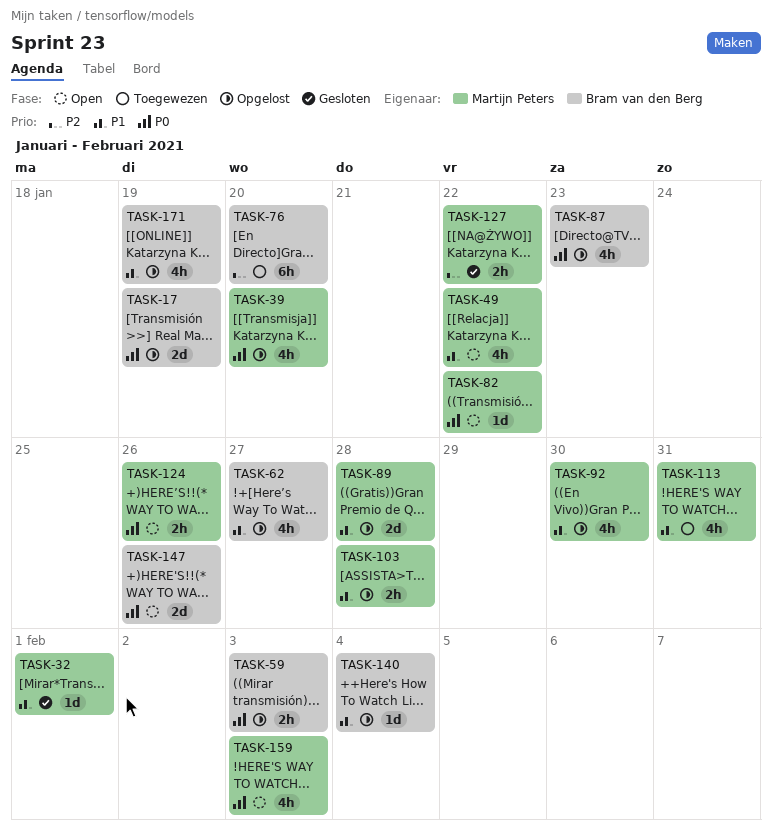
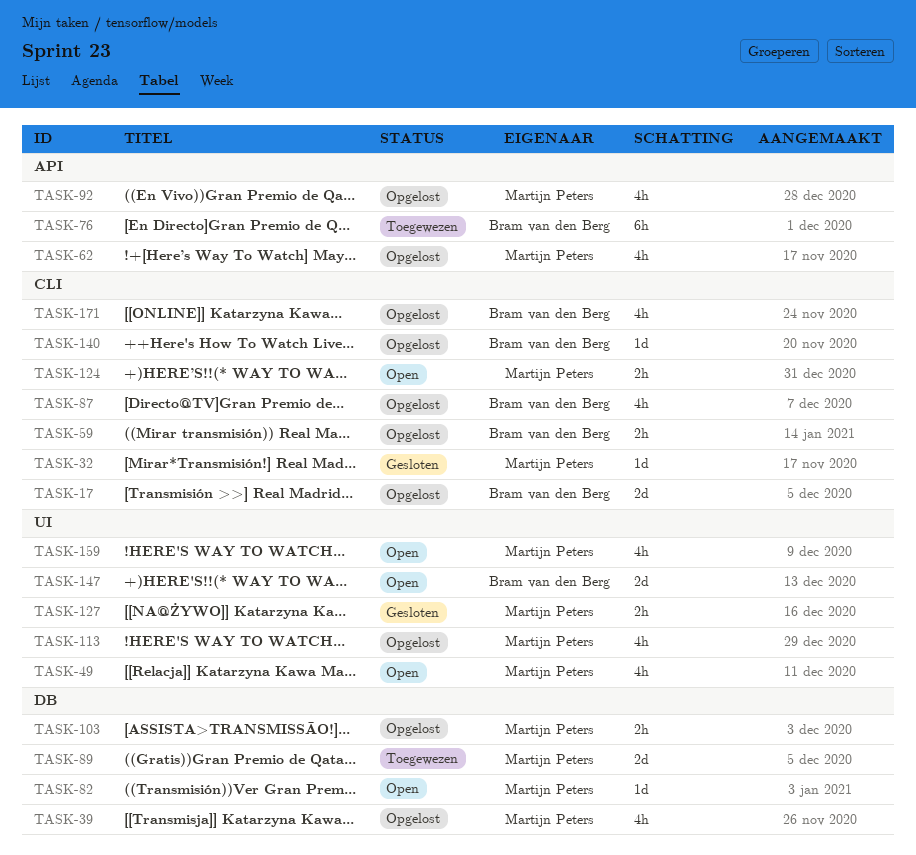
TASK-62, owner: Bram van den Berg -> Martijn Peters
TASK-89, status: Opgelost -> Toegewezen
TASK-113, status: Toegewezen -> Opgelost

